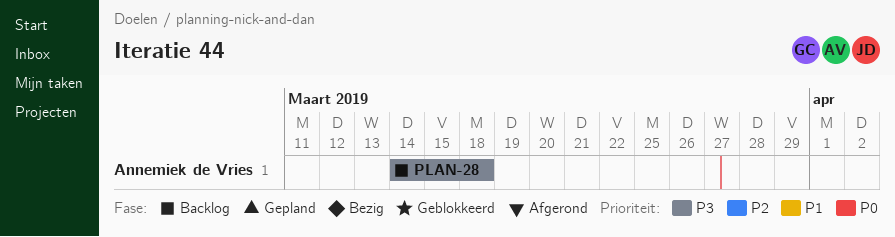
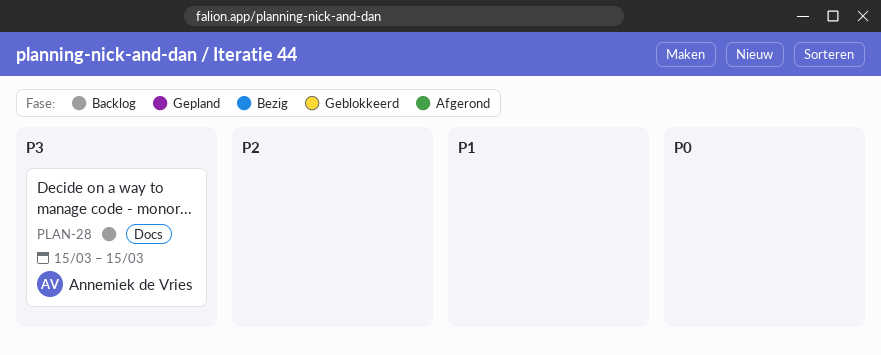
PLAN-28, start: Mar 14 -> Mar 15
PLAN-28, due: Mar 18 -> Mar 15

